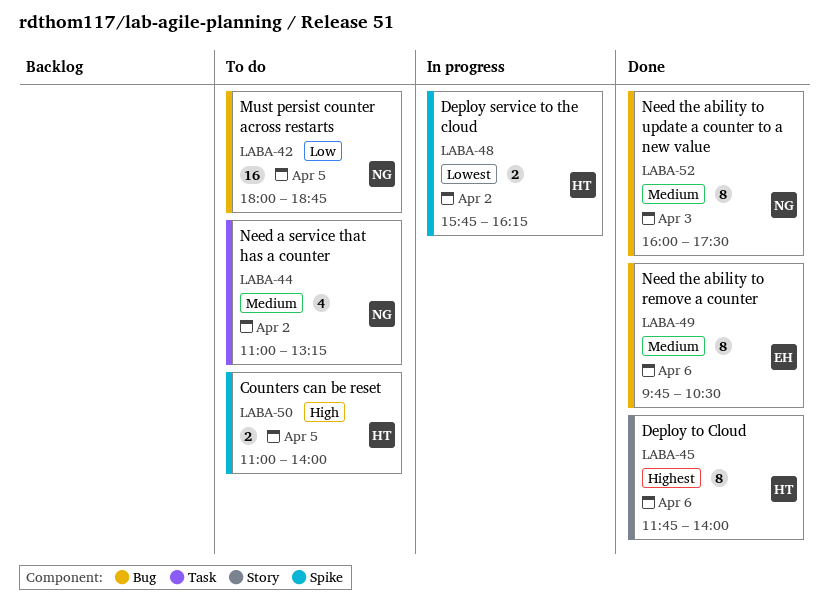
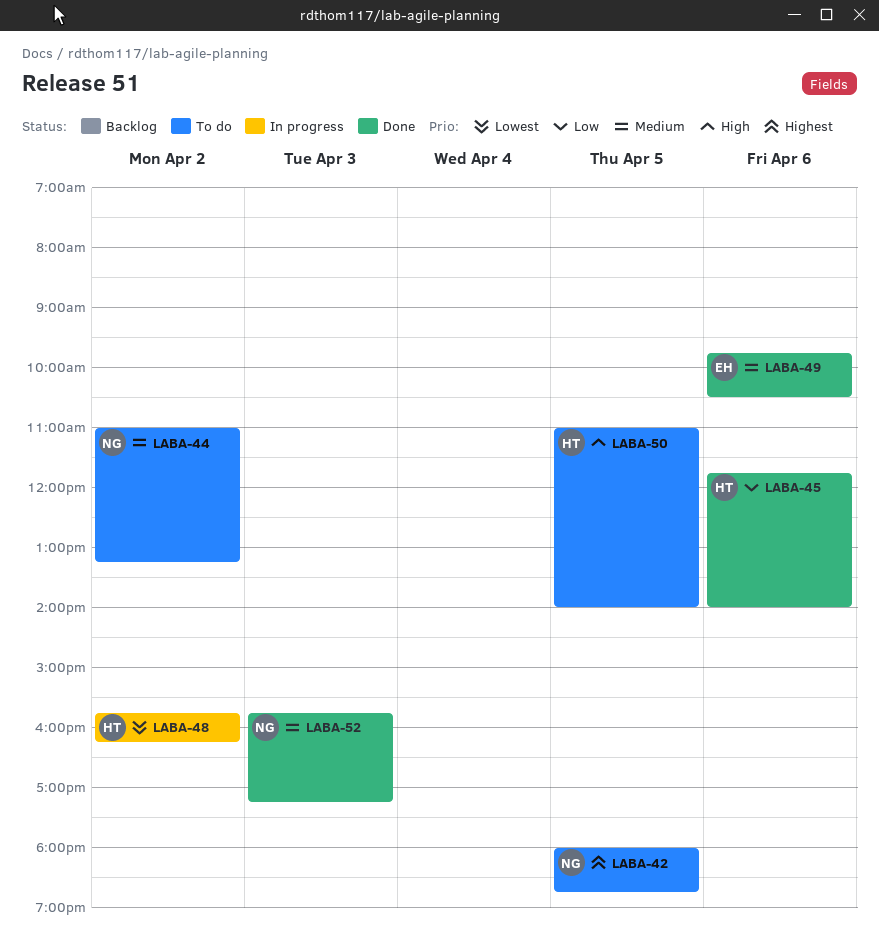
LABA-42, priority: Low -> Highest
LABA-45, priority: Highest -> Low
LABA-52, begins: 16:00 -> 15:45
LABA-52, ends: 17:30 -> 17:15

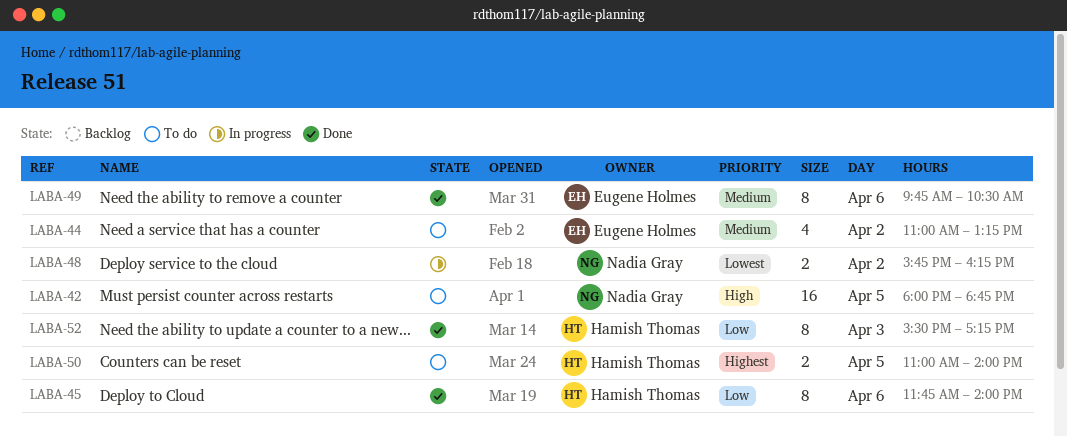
LABA-42, priority: Highest -> High
LABA-44, owner: Nadia Gray -> Eugene Holmes
LABA-48, owner: Hamish Thomas -> Nadia Gray
LABA-50, priority: High -> Highest
LABA-52, owner: Nadia Gray -> Hamish Thomas
LABA-52, priority: Medium -> Low
LABA-52, begins: 15:45 -> 15:30

